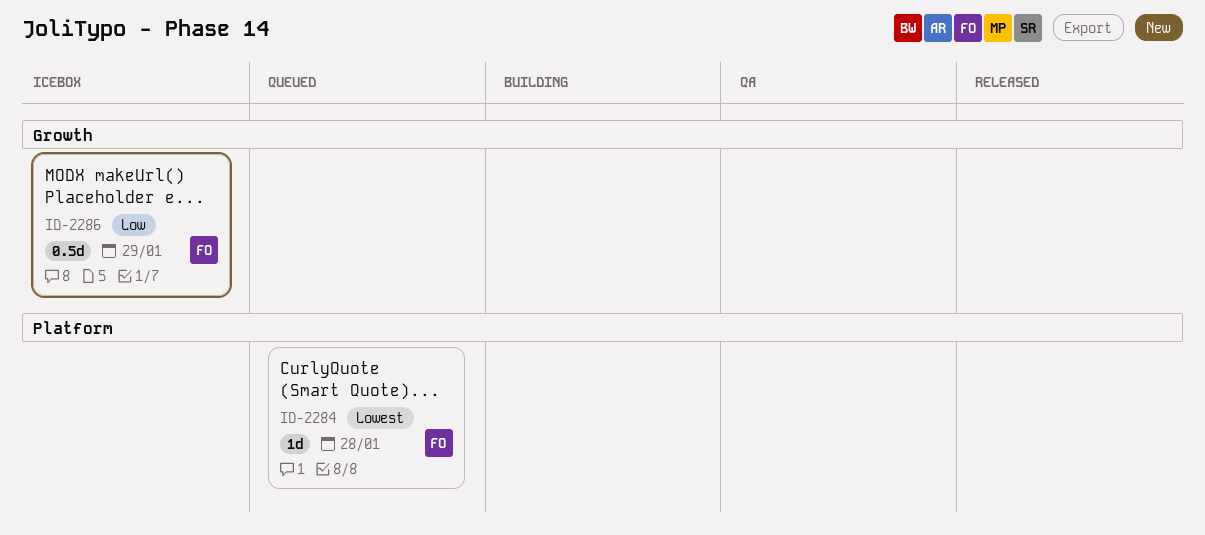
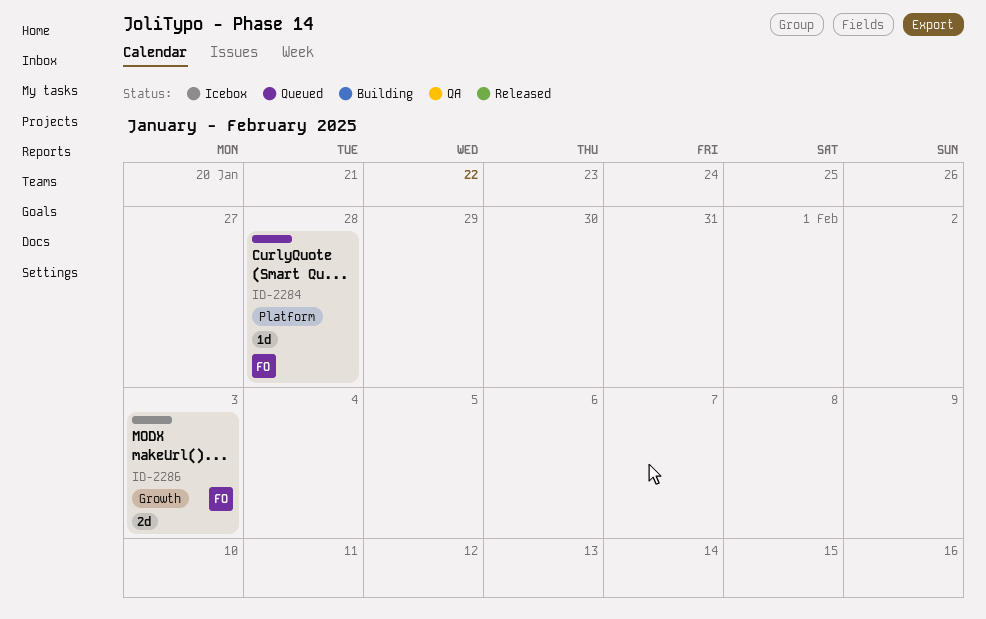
ID-2286, estimate: 0.5d -> 2d
ID-2286, due: Jan 29 -> Feb 3

